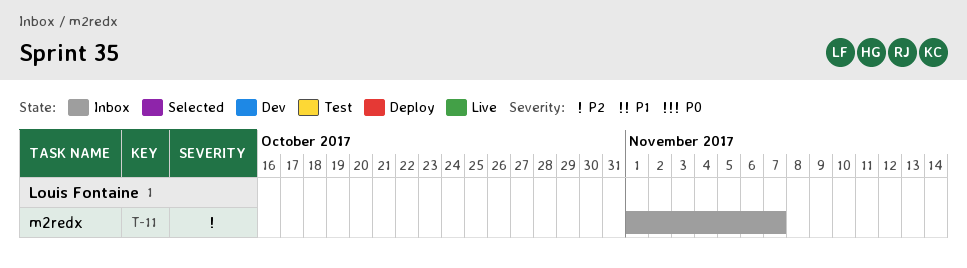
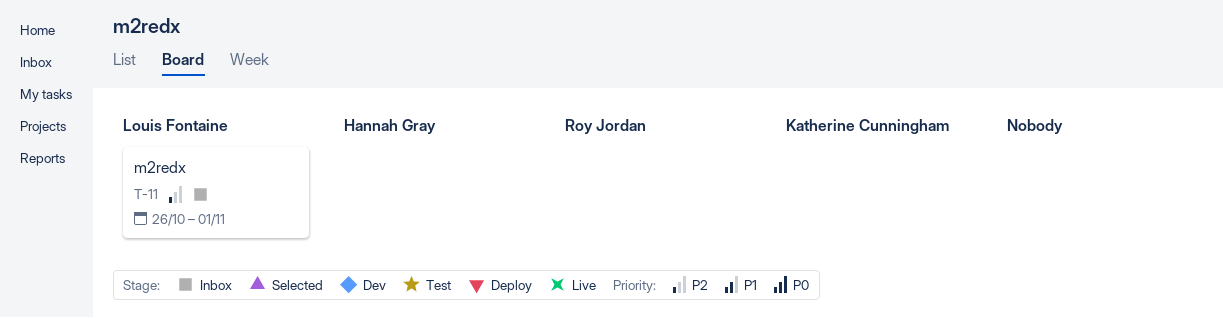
T-11, start: Nov 1 -> Oct 26
T-11, due: Nov 7 -> Nov 1

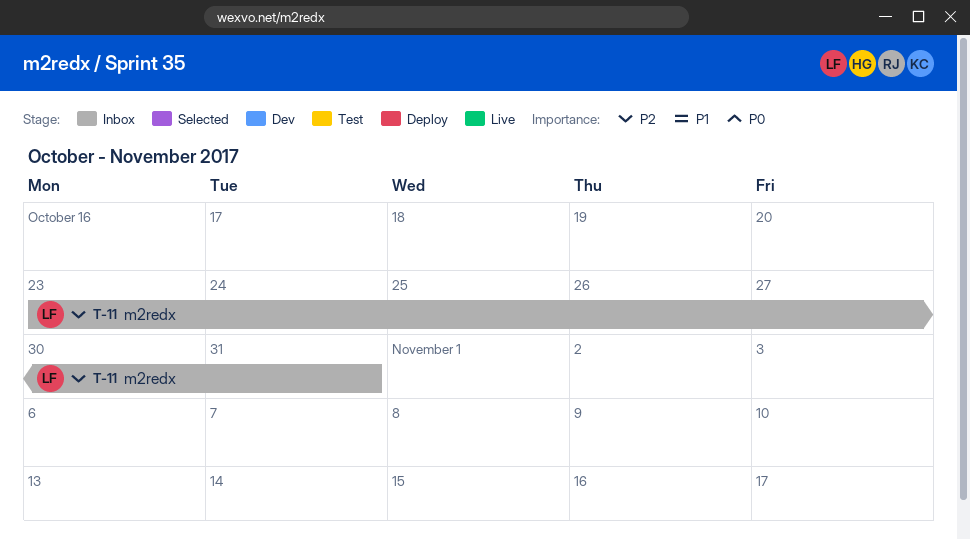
T-11, start: Oct 26 -> Oct 23
T-11, due: Nov 1 -> Oct 31

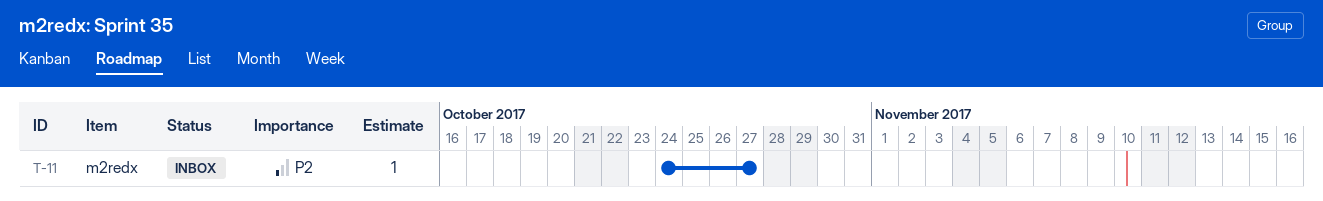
T-11, start: Oct 23 -> Oct 24
T-11, due: Oct 31 -> Oct 27

